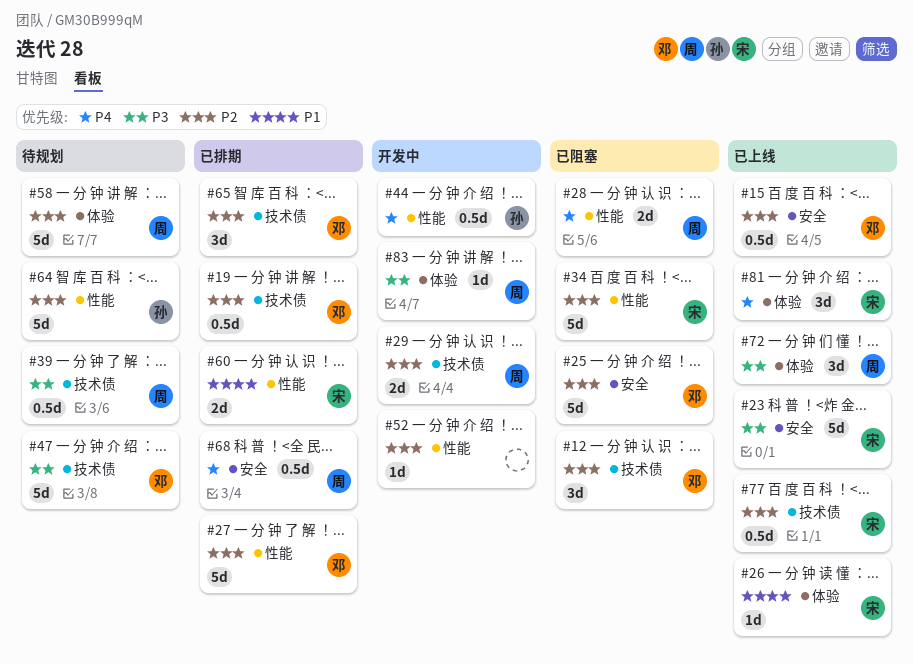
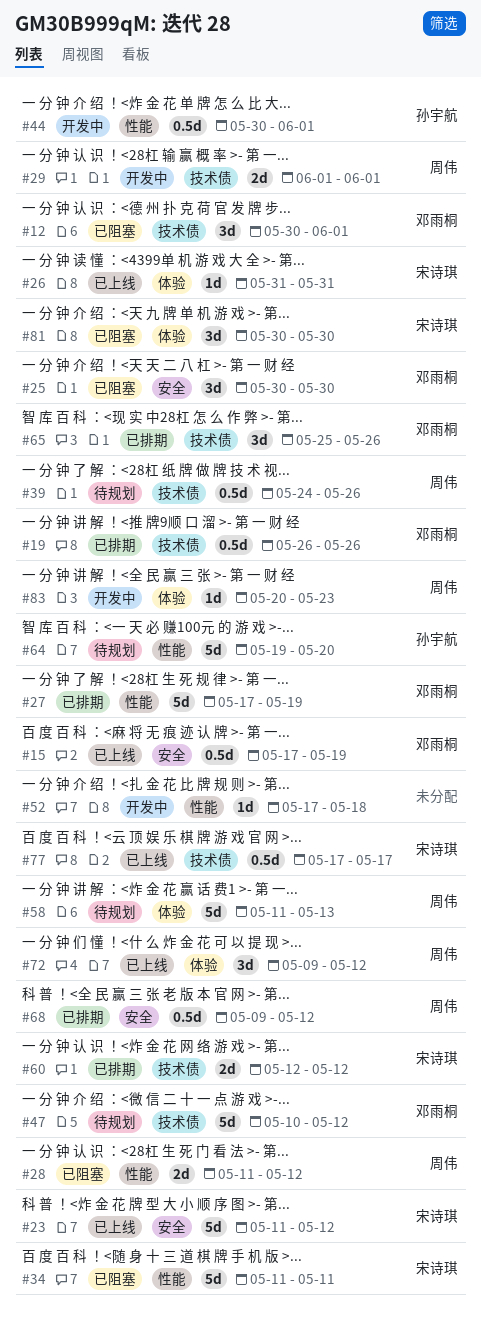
#25, estimate: 5d -> 3d
#60, label: 性能 -> 技术债
#81, status: 已上线 -> 已阻塞

